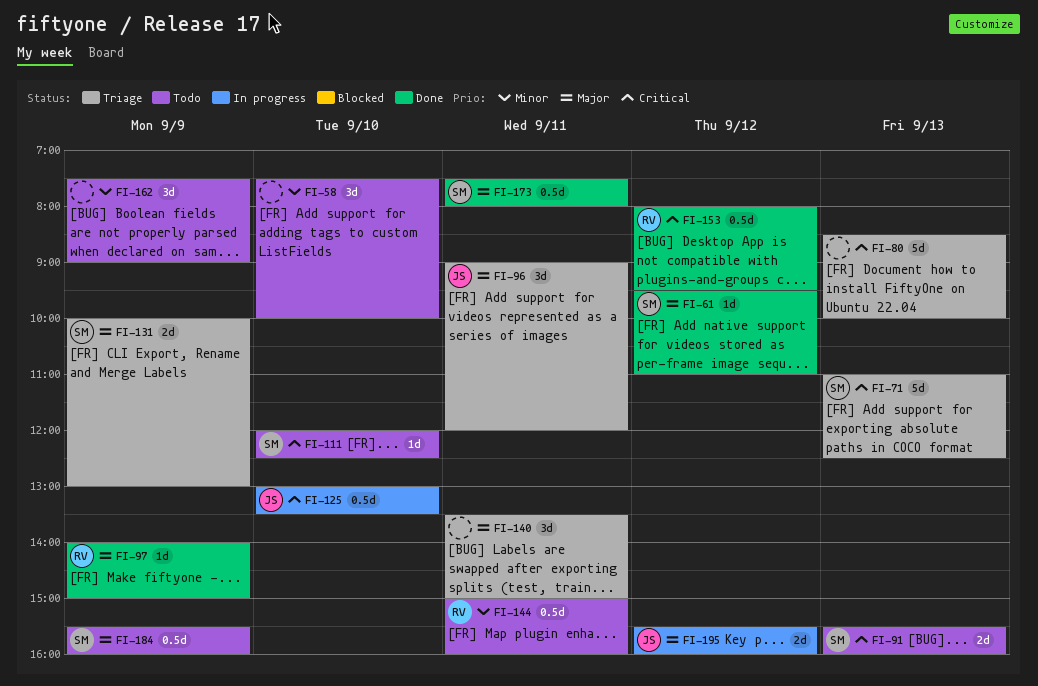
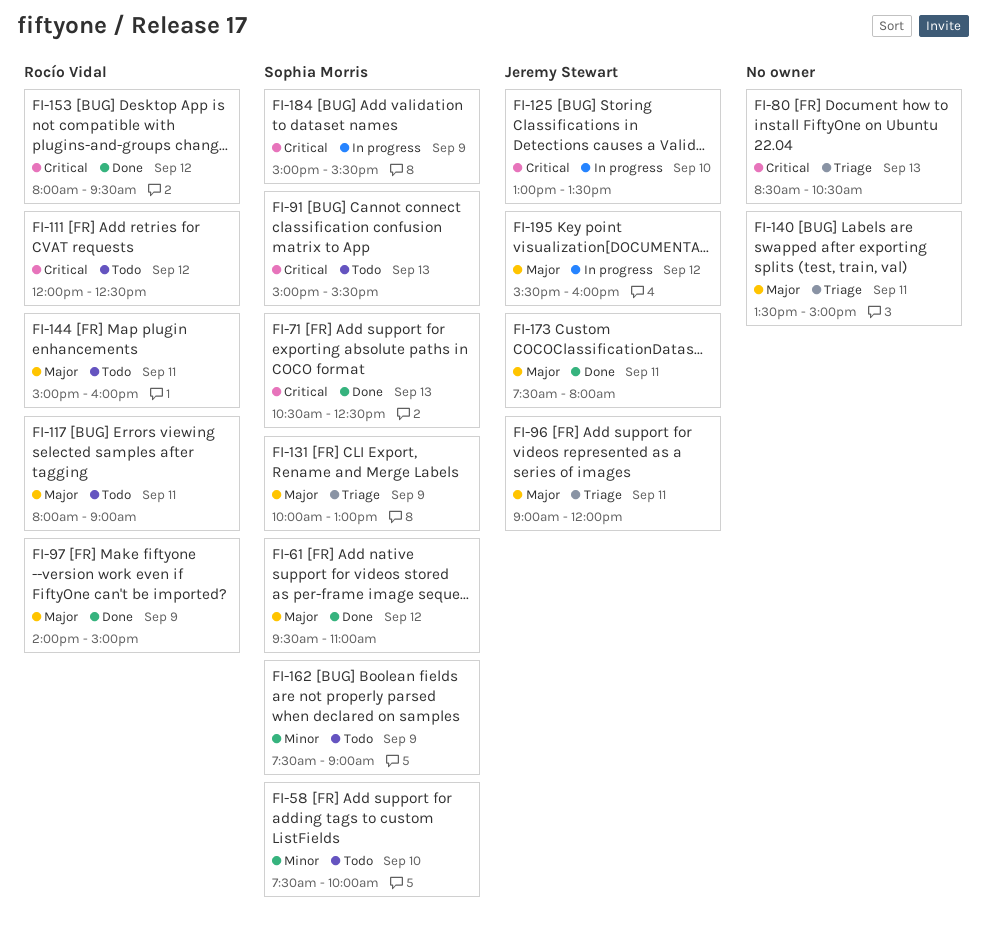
FI-58, owner: none -> Sophia Morris
FI-71, status: Triage -> Done
FI-71, begins: 11:00 -> 10:30
FI-80, ends: 10:00 -> 10:30
FI-91, begins: 15:30 -> 15:00
FI-91, ends: 16:00 -> 15:30
FI-111, owner: Sophia Morris -> Rocío Vidal
FI-111, day: Sep 10 -> Sep 12
FI-117: none -> present
FI-144, priority: Minor -> Major
FI-162, owner: none -> Sophia Morris
FI-173, owner: Sophia Morris -> Jeremy Stewart
FI-184, status: Todo -> In progress
FI-184, priority: Major -> Critical
FI-184, begins: 15:30 -> 15:00
FI-184, ends: 16:00 -> 15:30

